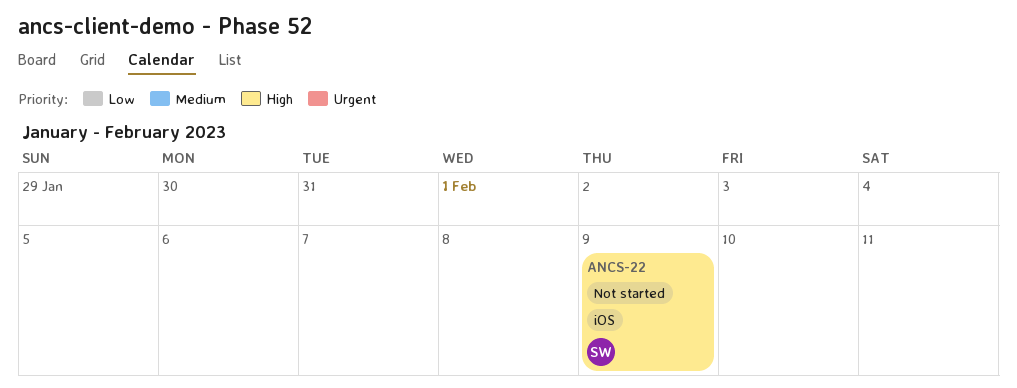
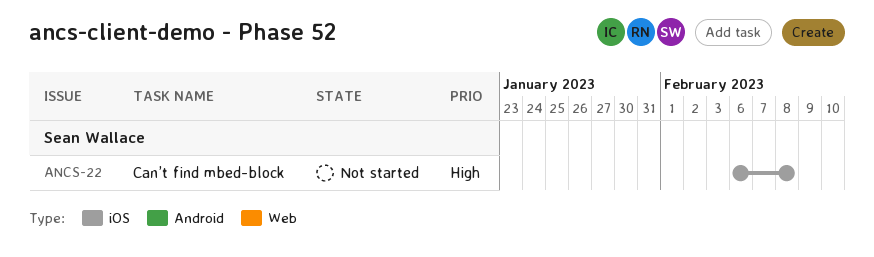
ANCS-22, due: Feb 9 -> Feb 8

